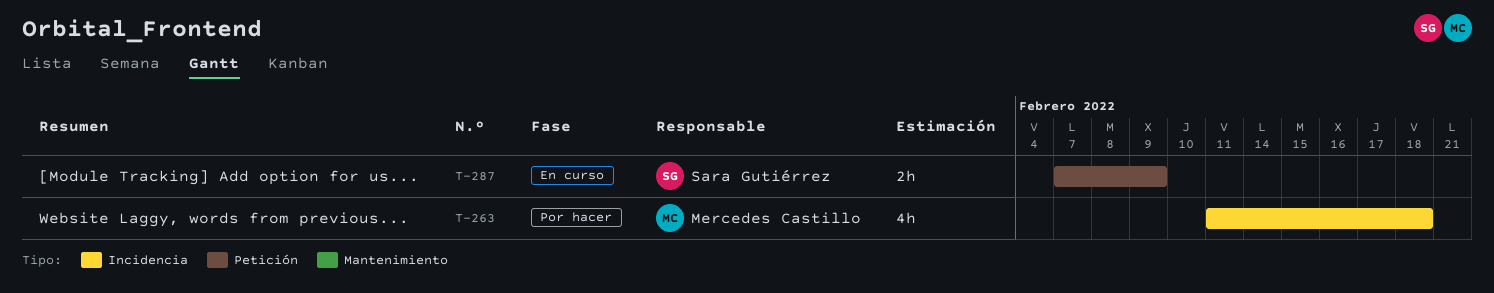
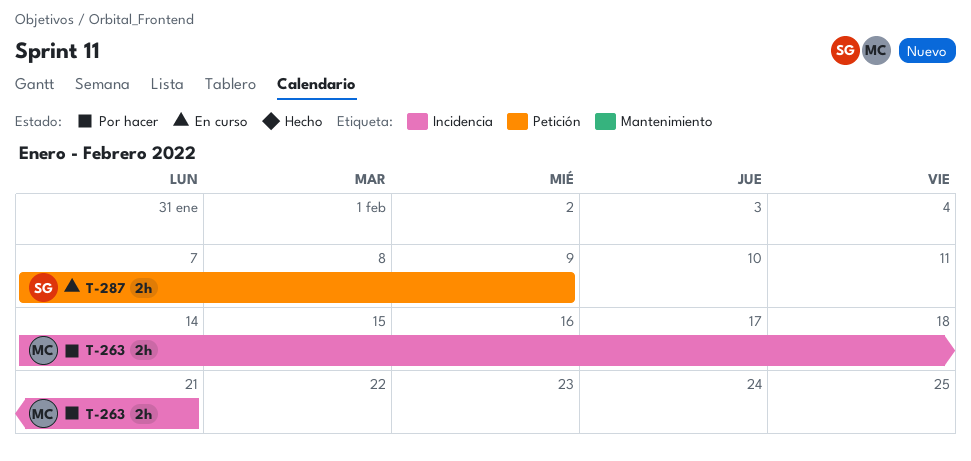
T-263, estimate: 4h -> 2h
T-263, start: Feb 11 -> Feb 14
T-263, due: Feb 18 -> Feb 21

